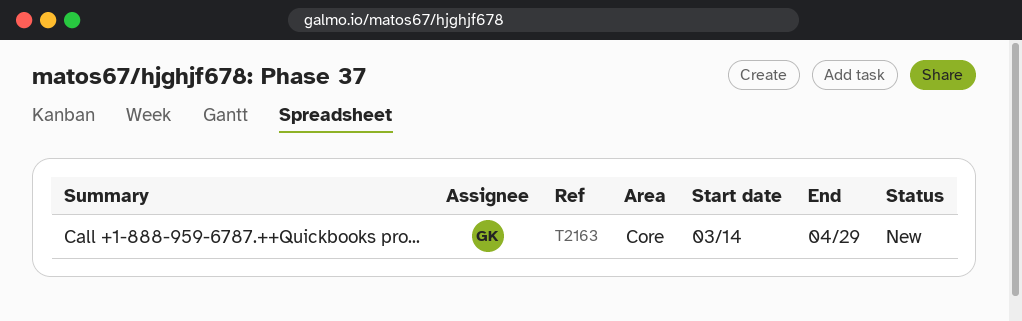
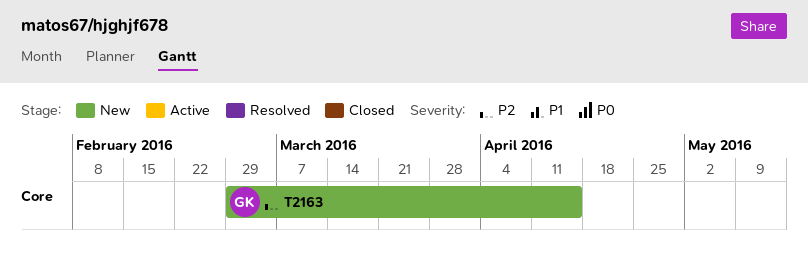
T2163, start: Mar 14 -> Feb 29
T2163, due: Apr 29 -> Apr 15

